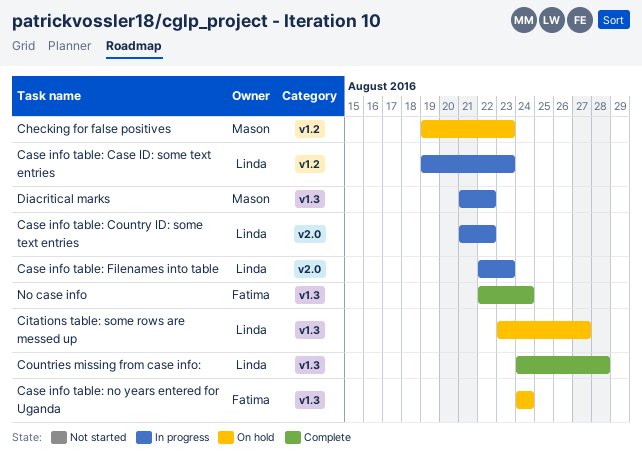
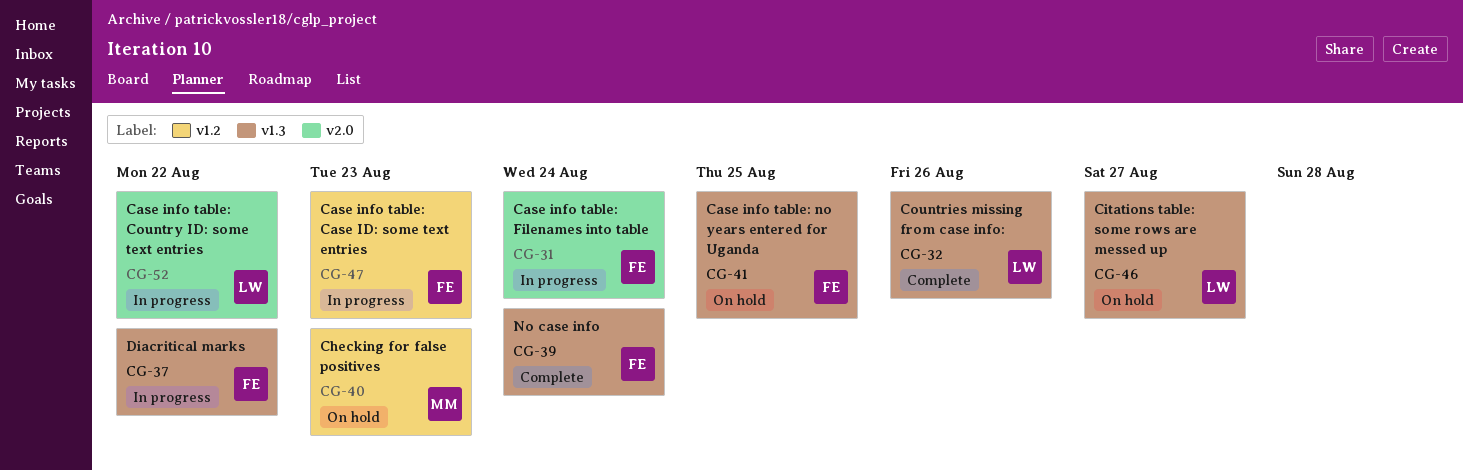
Case info table: Case ID: some text entries, owner: Linda -> Fatima
Case info table: Filenames into table, owner: Linda -> Fatima
Case info table: Filenames into table, due: Aug 23 -> Aug 24
Case info table: no years entered for Uganda, due: Aug 24 -> Aug 25
Countries missing from case info:, due: Aug 28 -> Aug 26
Diacritical marks, owner: Mason -> Fatima

